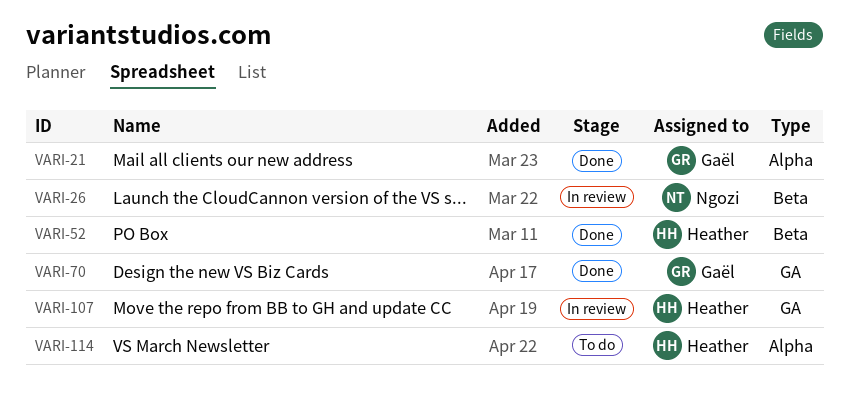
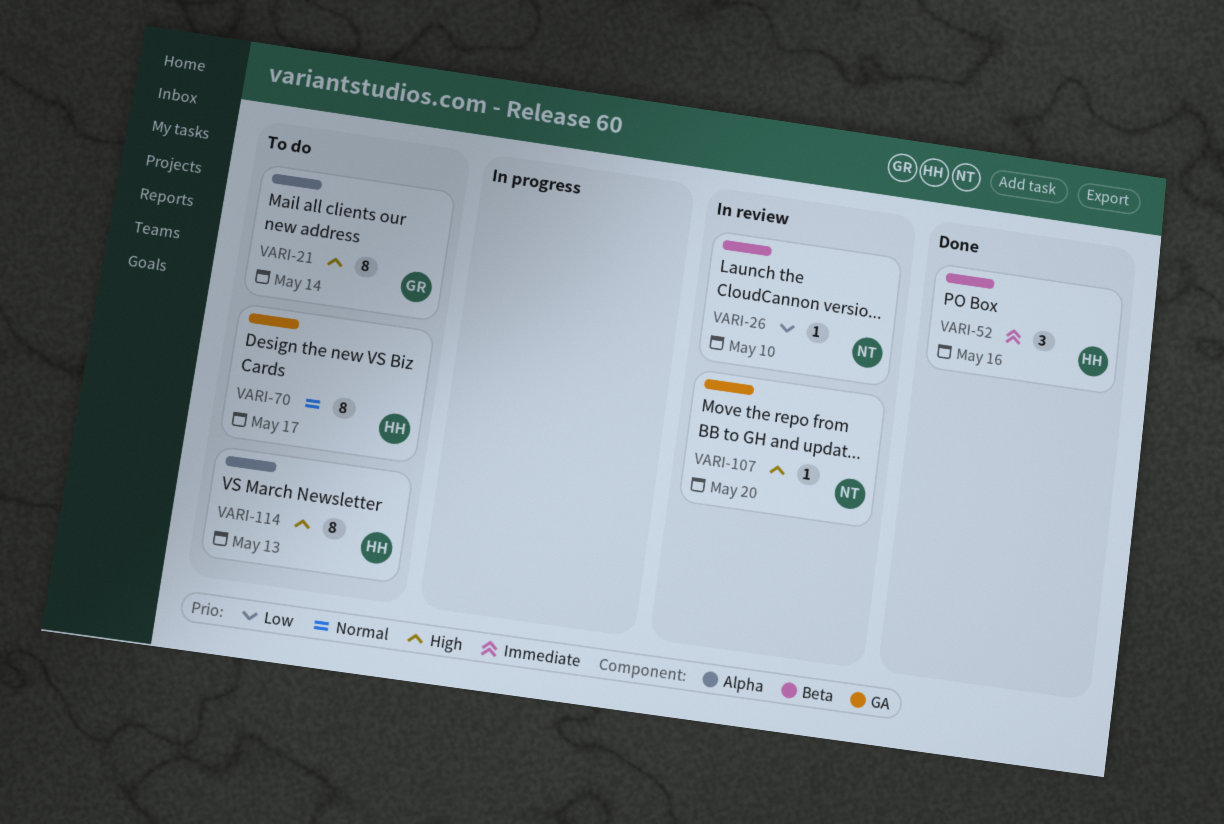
VARI-21, status: Done -> To do
VARI-70, status: Done -> To do
VARI-70, owner: Gaël -> Heather
VARI-107, owner: Heather -> Ngozi

